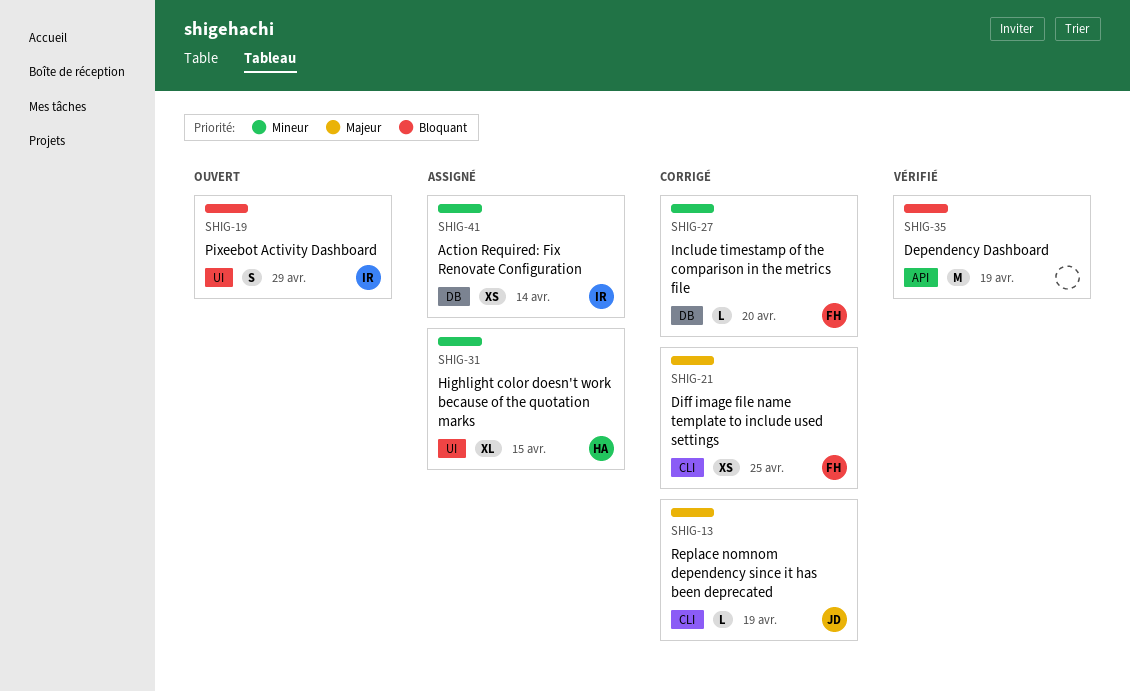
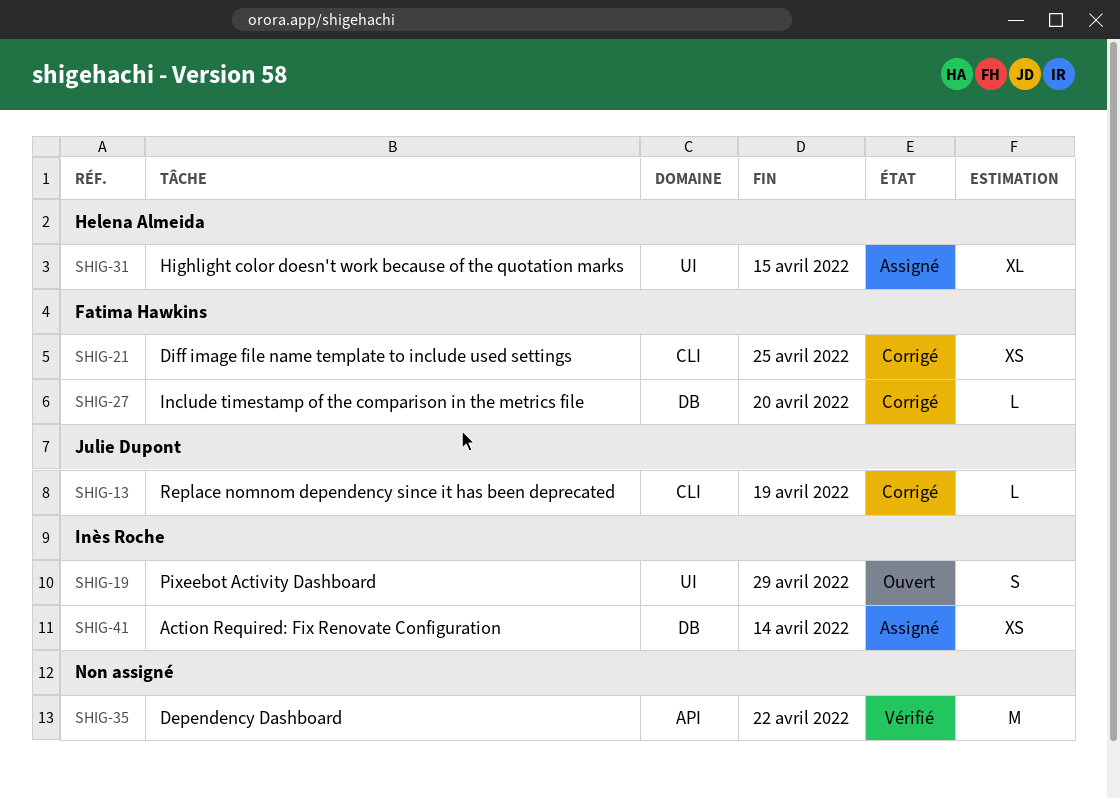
SHIG-35, due: Apr 19 -> Apr 22

